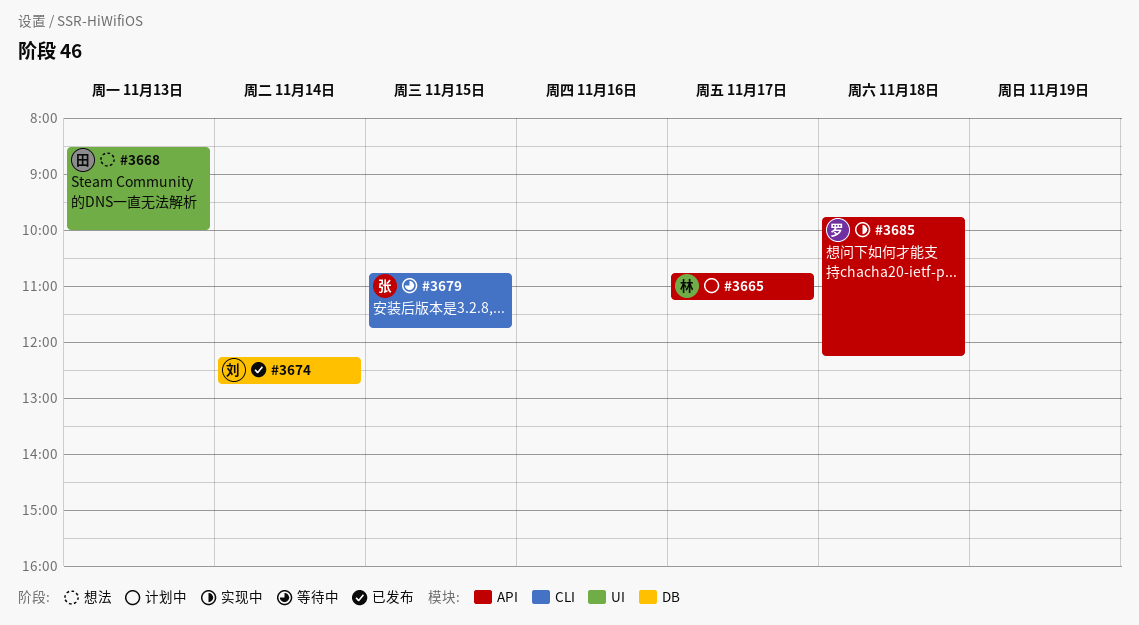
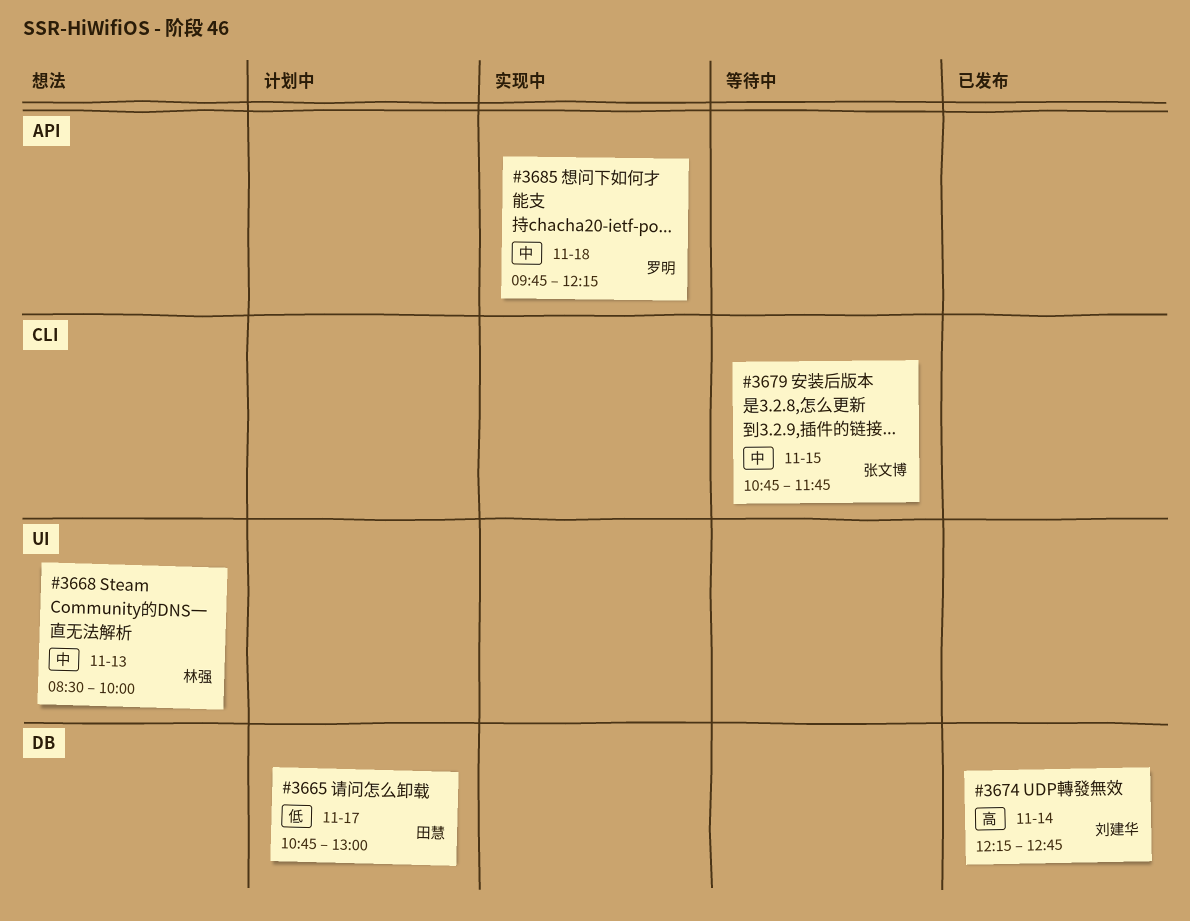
#3665, owner: 林强 -> 田慧
#3665, label: API -> DB
#3665, ends: 11:15 -> 13:00
#3668, owner: 田慧 -> 林强

